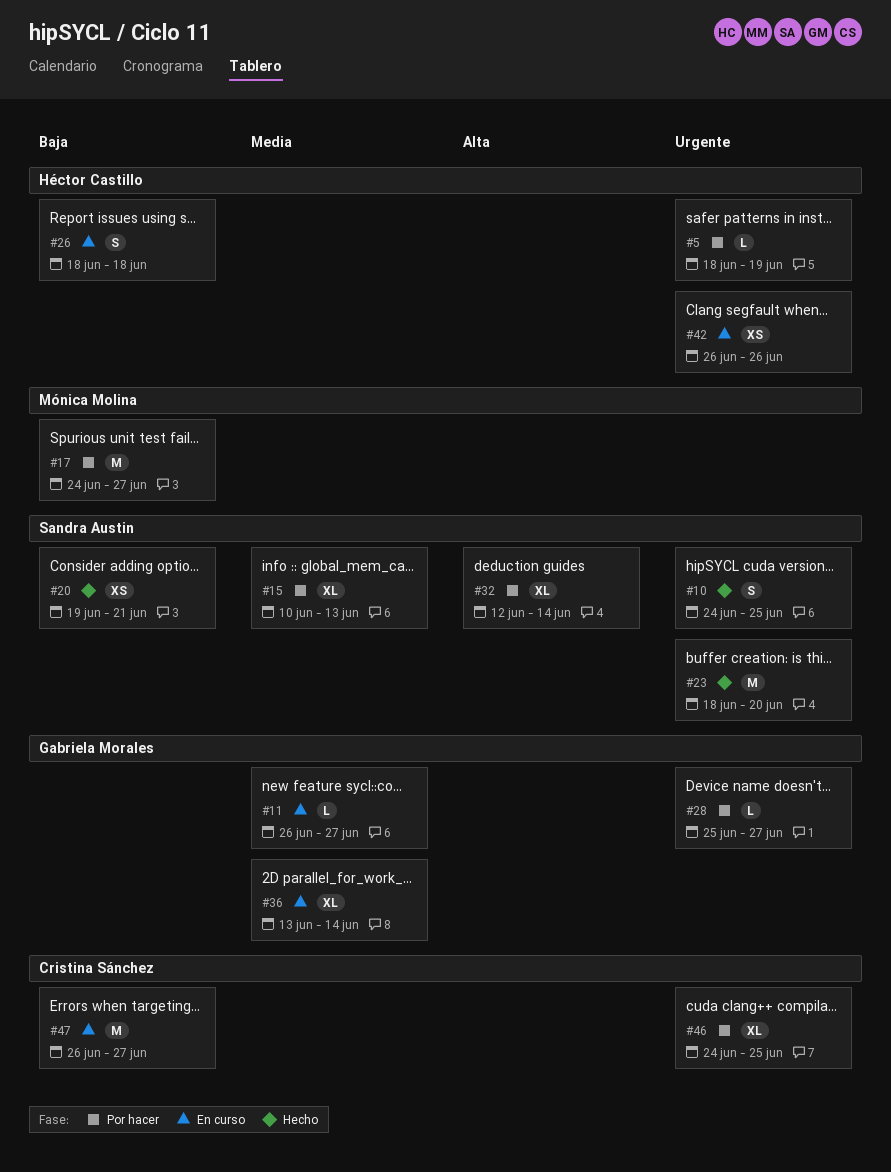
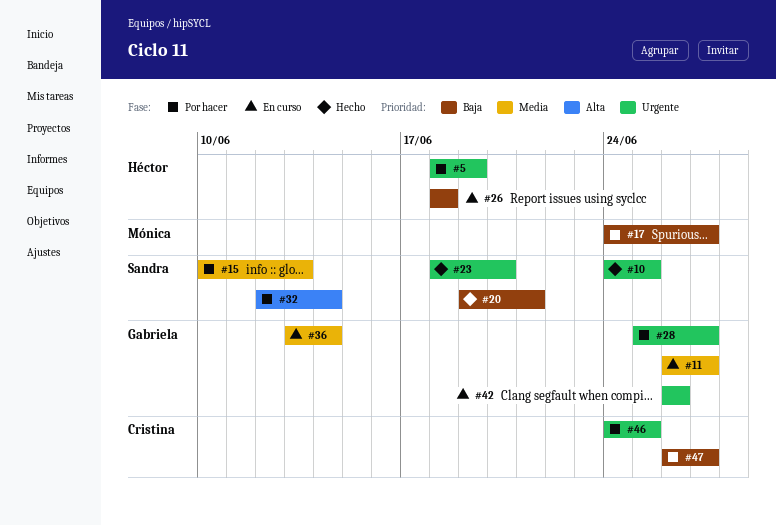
#42, owner: Héctor Castillo -> Gabriela Morales
#47, status: En curso -> Por hacer

